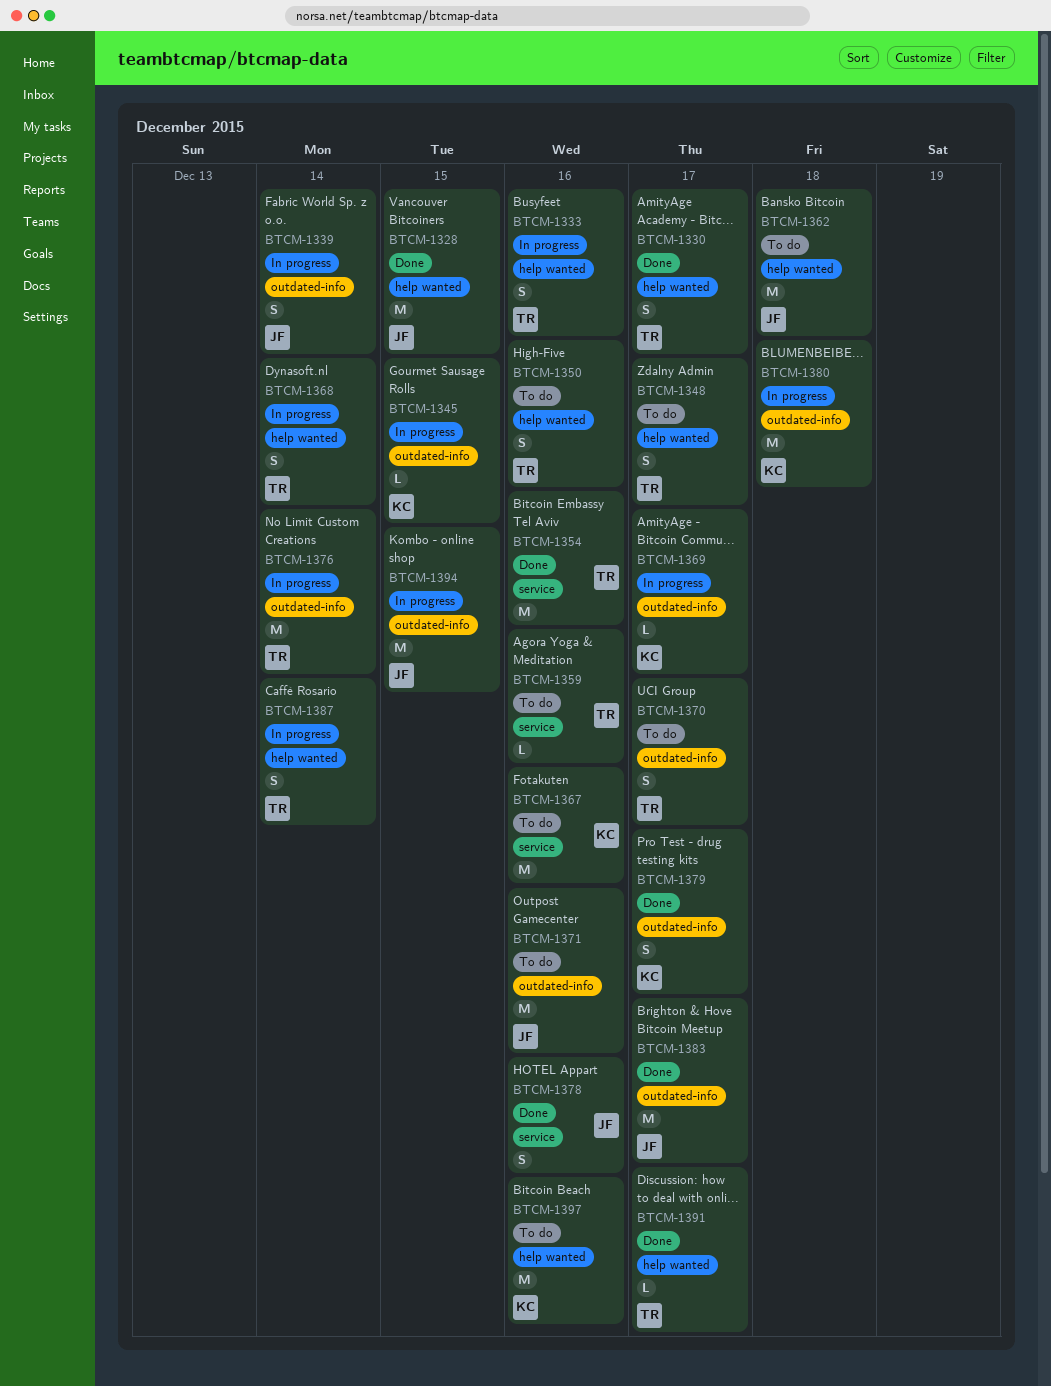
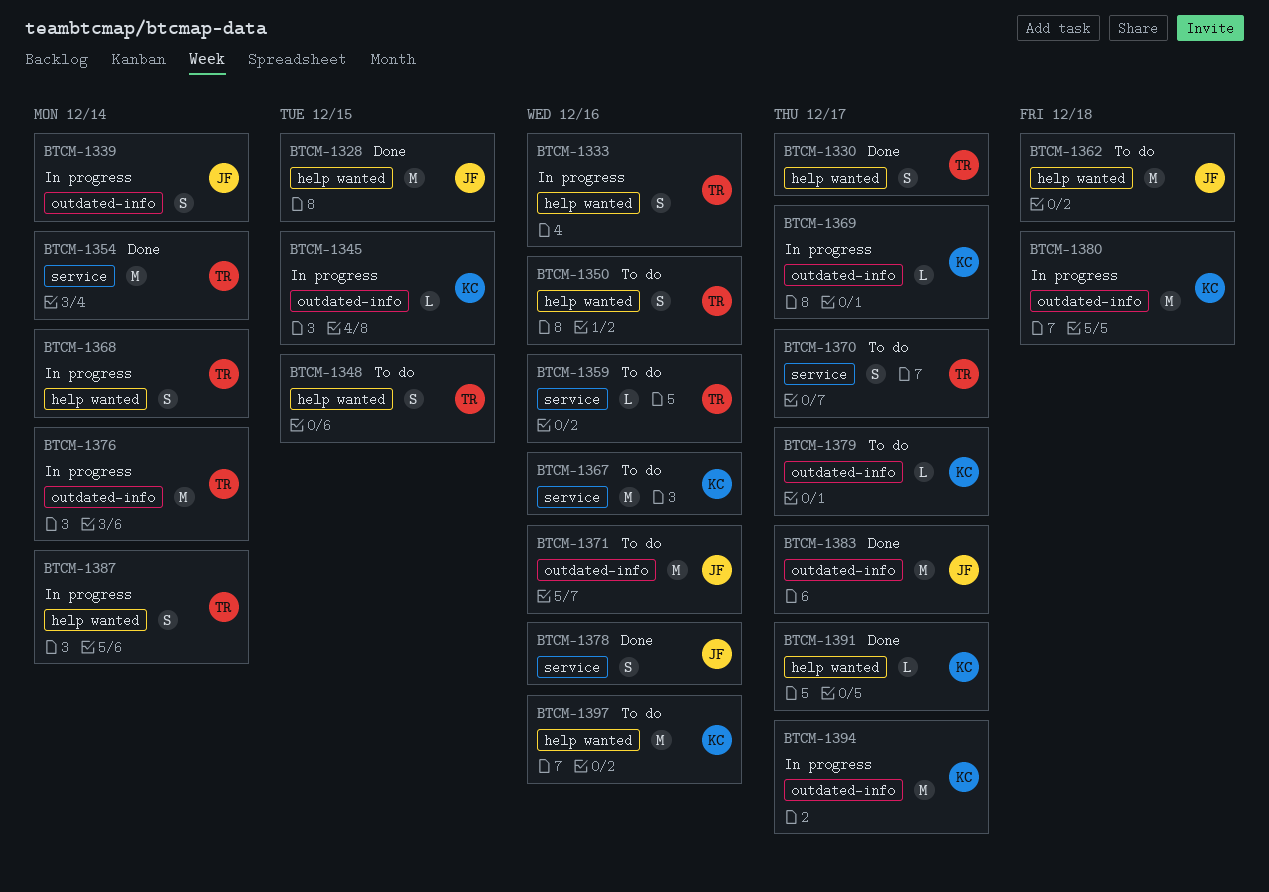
BTCM-1348, due: Dec 17 -> Dec 15
BTCM-1354, due: Dec 16 -> Dec 14
BTCM-1370, label: outdated-info -> service
BTCM-1379, status: Done -> To do
BTCM-1379, estimate: S -> L
BTCM-1391, owner: TR -> KC
BTCM-1394, owner: JF -> KC
BTCM-1394, due: Dec 15 -> Dec 17

